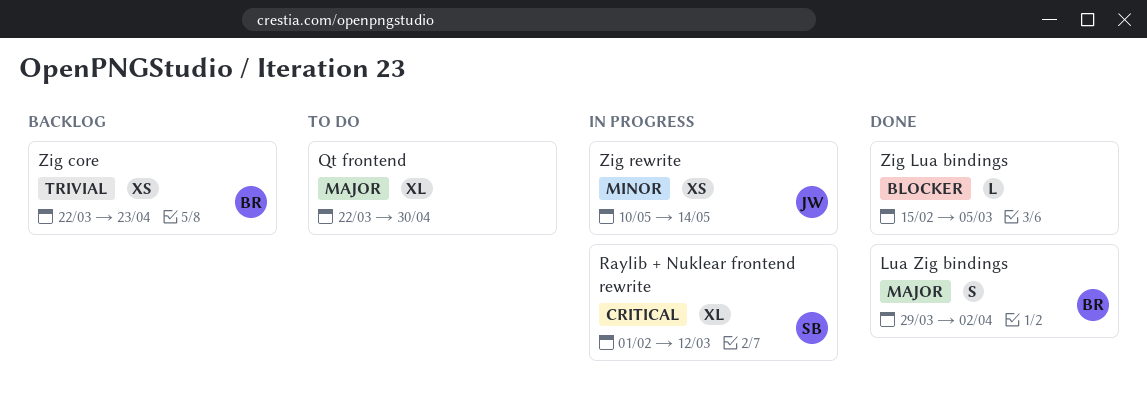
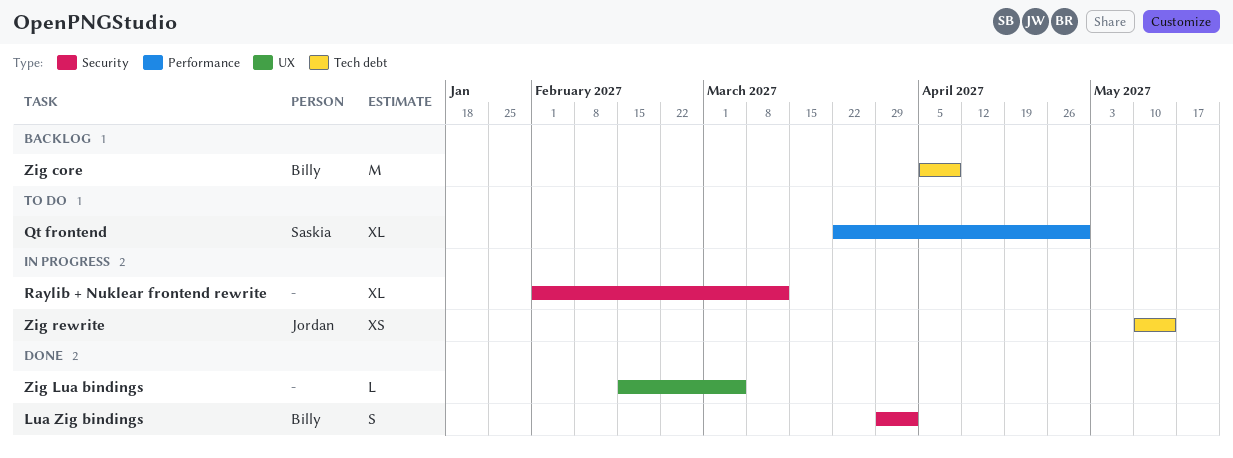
Qt frontend, owner: none -> Saskia
Raylib + Nuklear frontend rewrite, owner: Saskia -> none
Zig core, estimate: XS -> M
Zig core, start: Mar 22 -> Apr 5
Zig core, due: Apr 23 -> Apr 9

